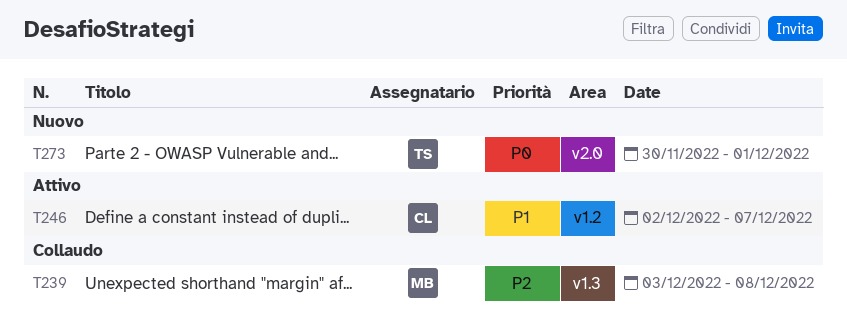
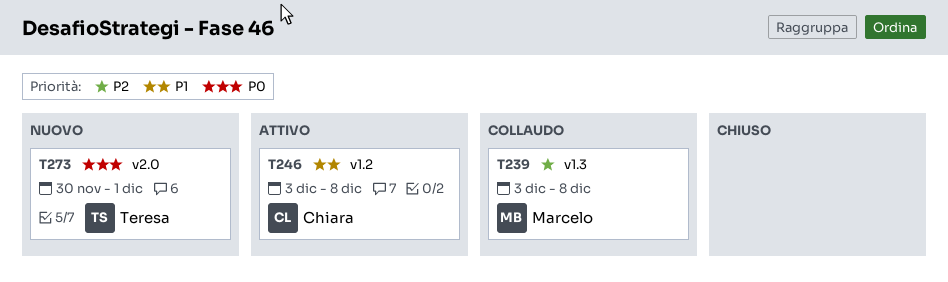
T246, start: Dec 2 -> Dec 3
T246, due: Dec 7 -> Dec 8

